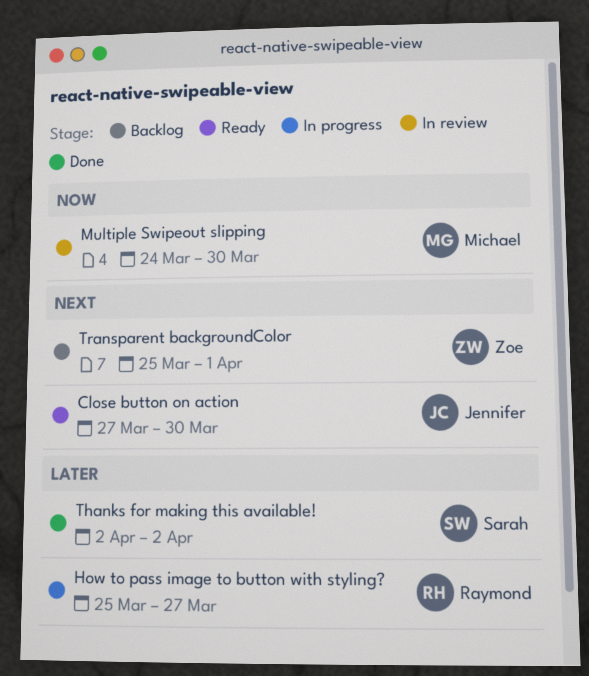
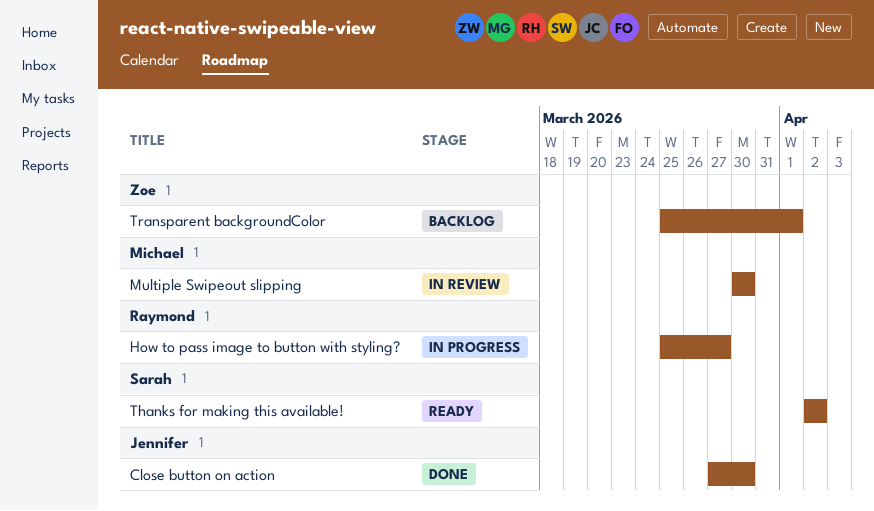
Close button on action, status: Ready -> Done
Multiple Swipeout slipping, start: Mar 24 -> Mar 30
Thanks for making this available!, status: Done -> Ready

